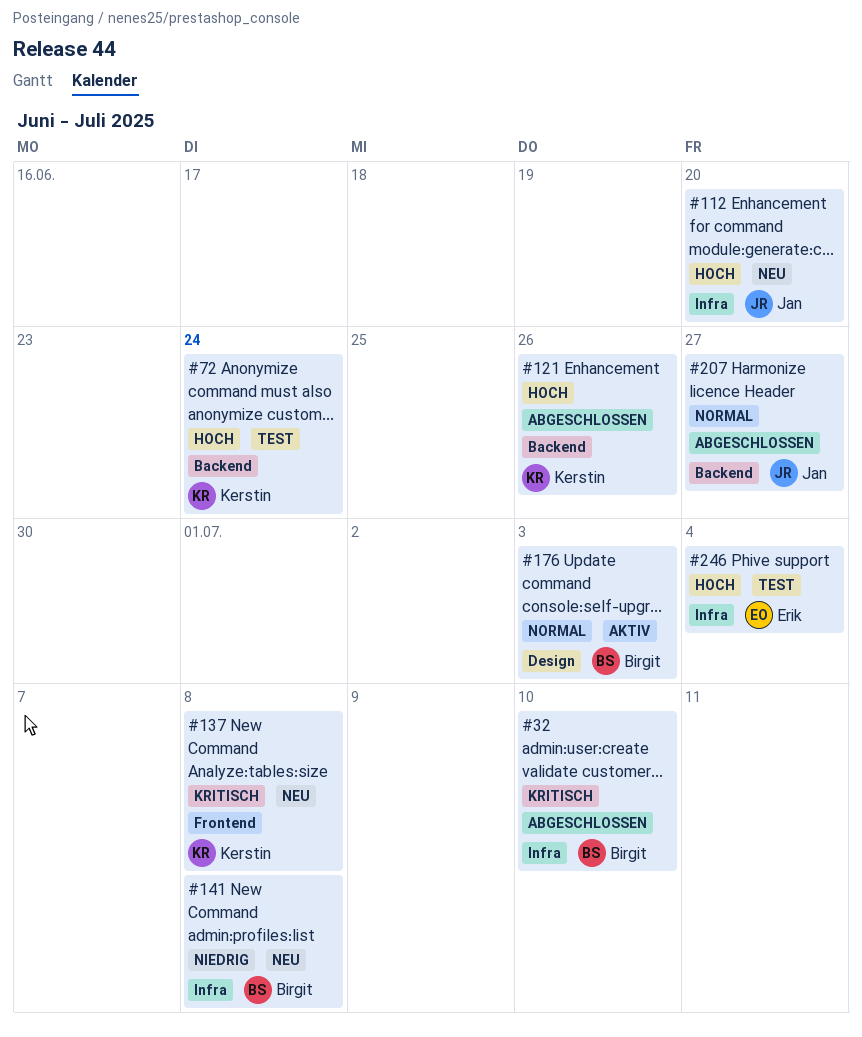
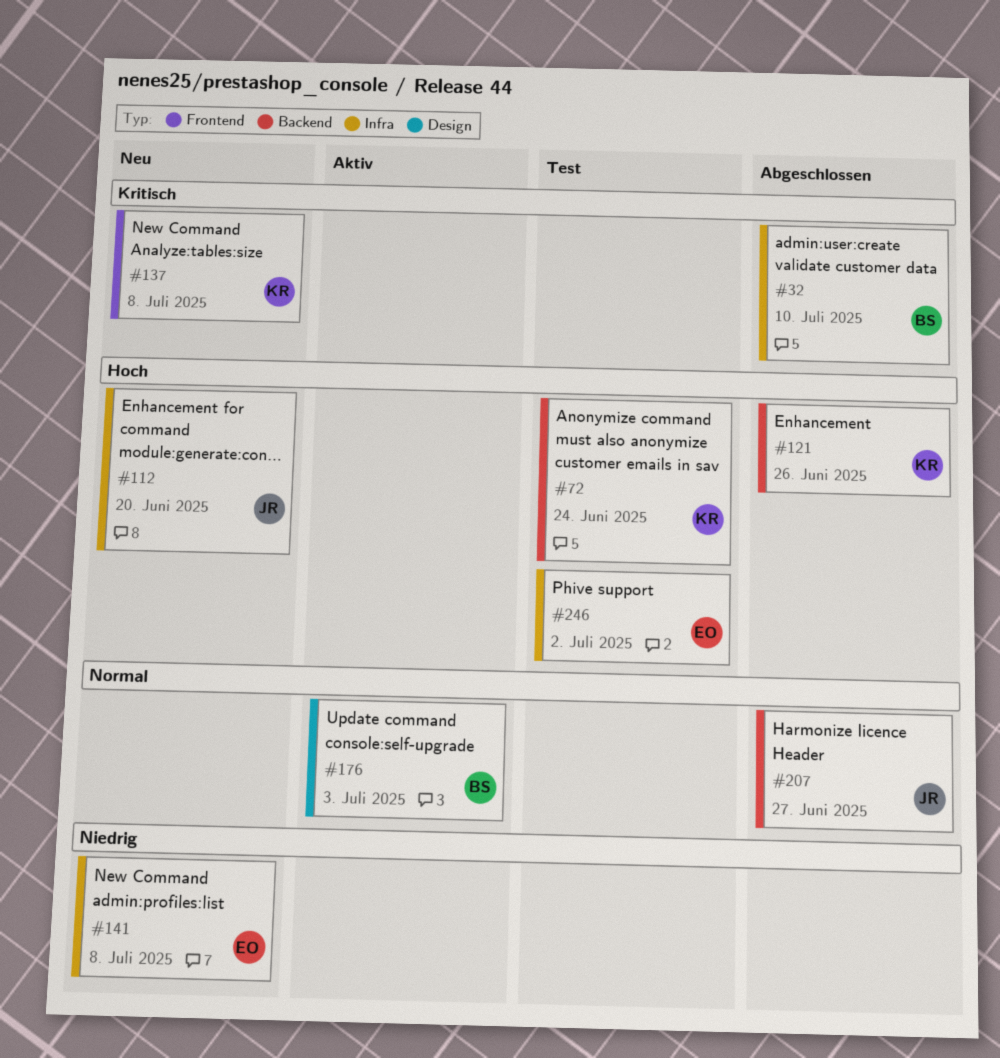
#141, owner: Birgit -> Erik
#246, due: Jul 4 -> Jul 2

